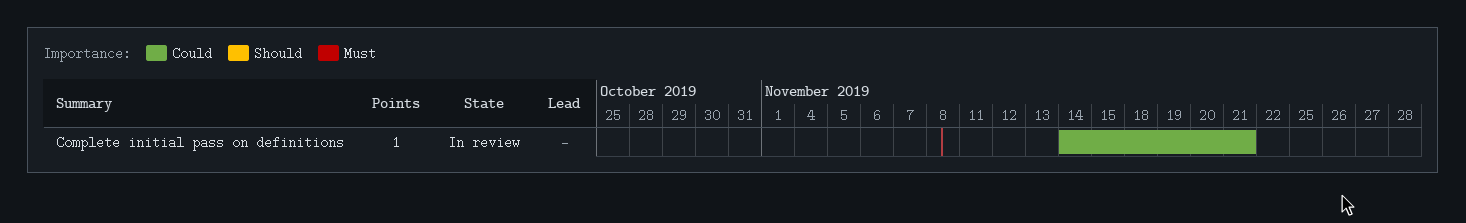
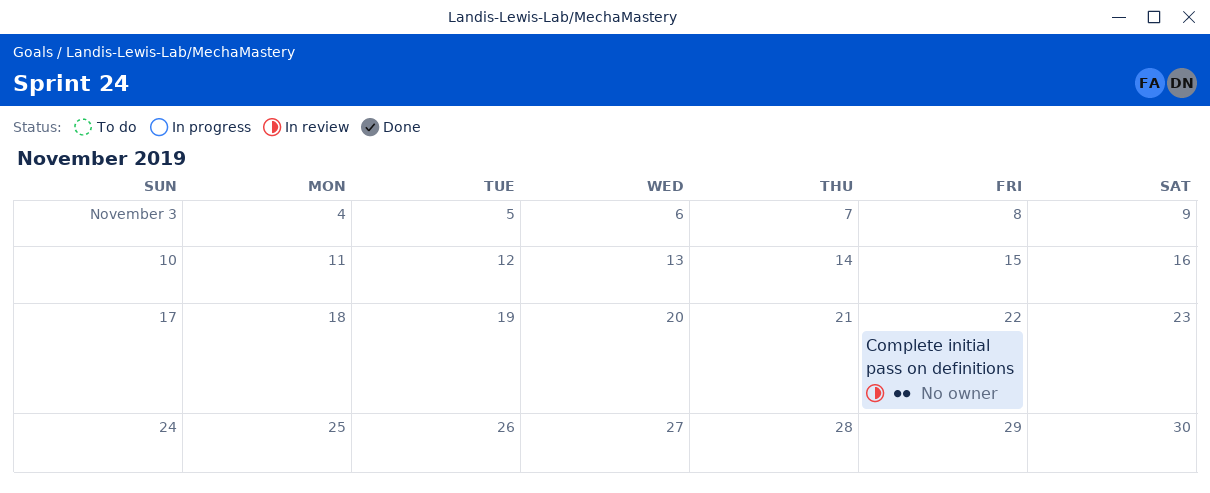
Complete initial pass on definitions, estimate: 1 -> 2
Complete initial pass on definitions, due: Nov 21 -> Nov 22

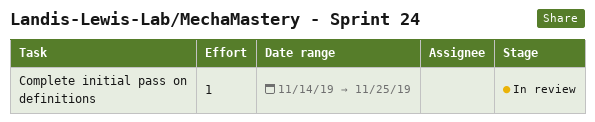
Complete initial pass on definitions, estimate: 2 -> 1
Complete initial pass on definitions, due: Nov 22 -> Nov 25

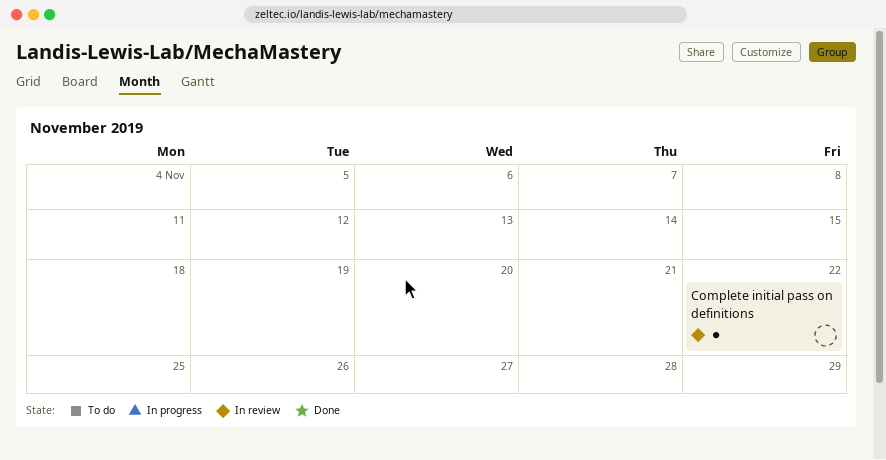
Complete initial pass on definitions, due: Nov 25 -> Nov 22

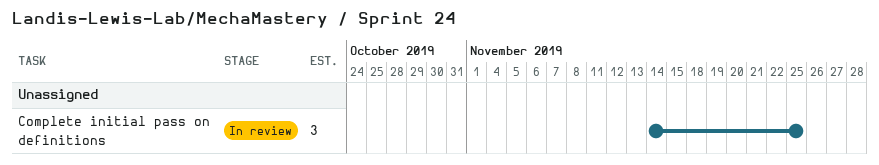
Complete initial pass on definitions, estimate: 1 -> 3
Complete initial pass on definitions, due: Nov 22 -> Nov 25

